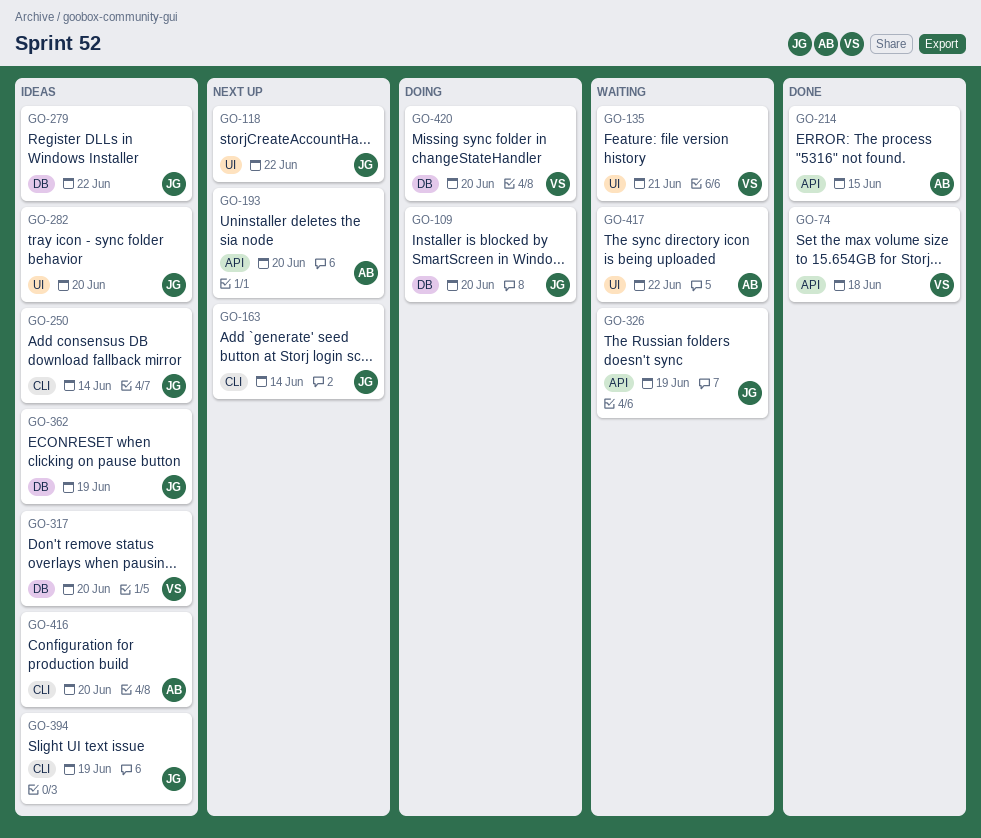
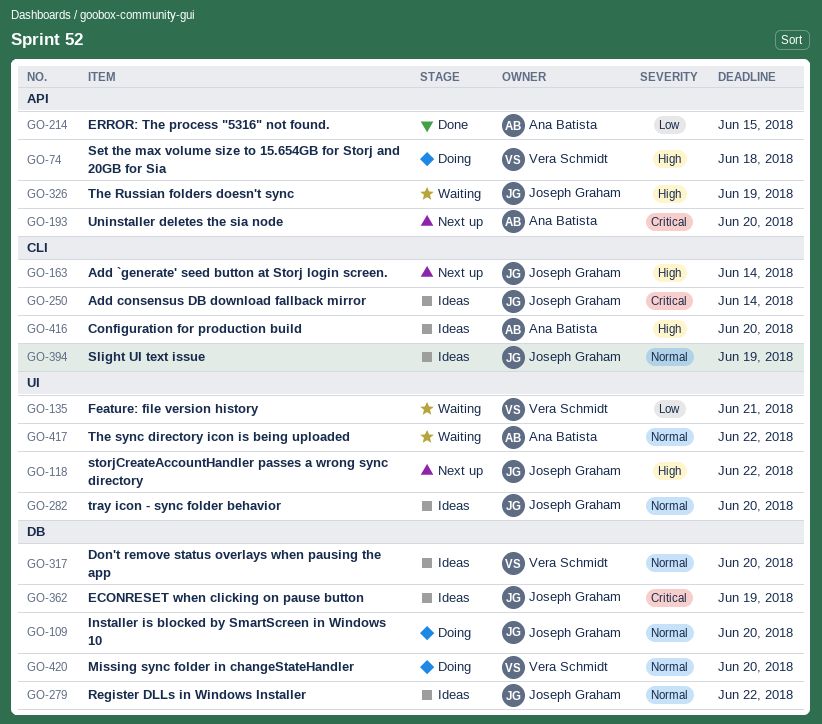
GO-74, status: Done -> Doing

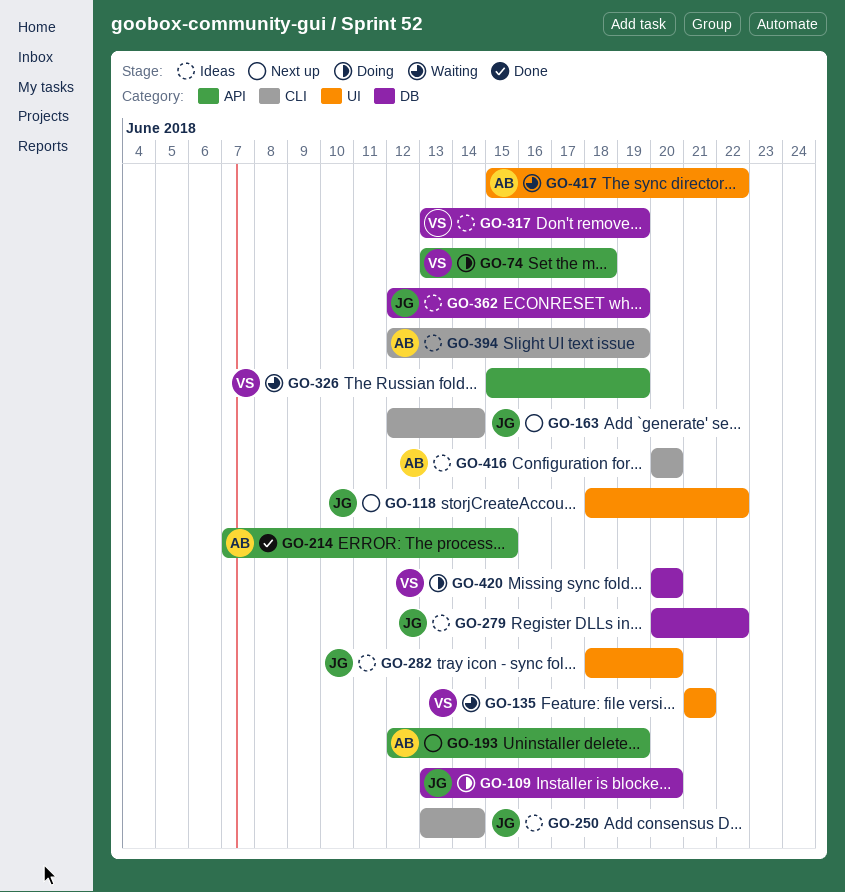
GO-193, due: Jun 20 -> Jun 19
GO-317, due: Jun 20 -> Jun 19
GO-326, owner: Joseph Graham -> Vera Schmidt
GO-394, owner: Joseph Graham -> Ana Batista

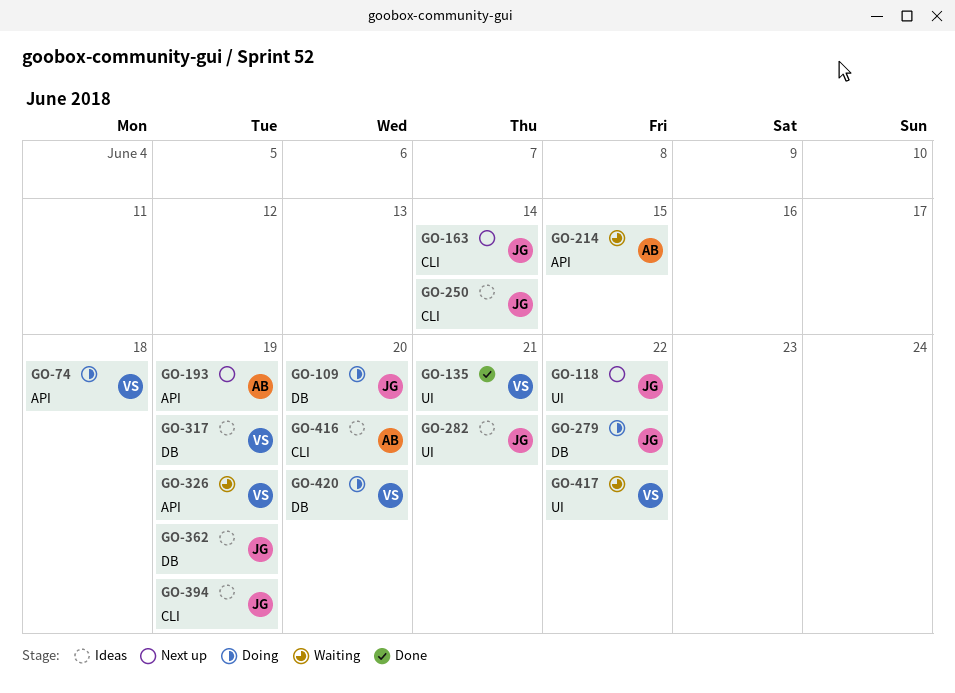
GO-135, status: Waiting -> Done
GO-214, status: Done -> Waiting
GO-279, status: Ideas -> Doing
GO-282, due: Jun 20 -> Jun 21
GO-394, owner: AB -> JG
GO-417, owner: AB -> VS

